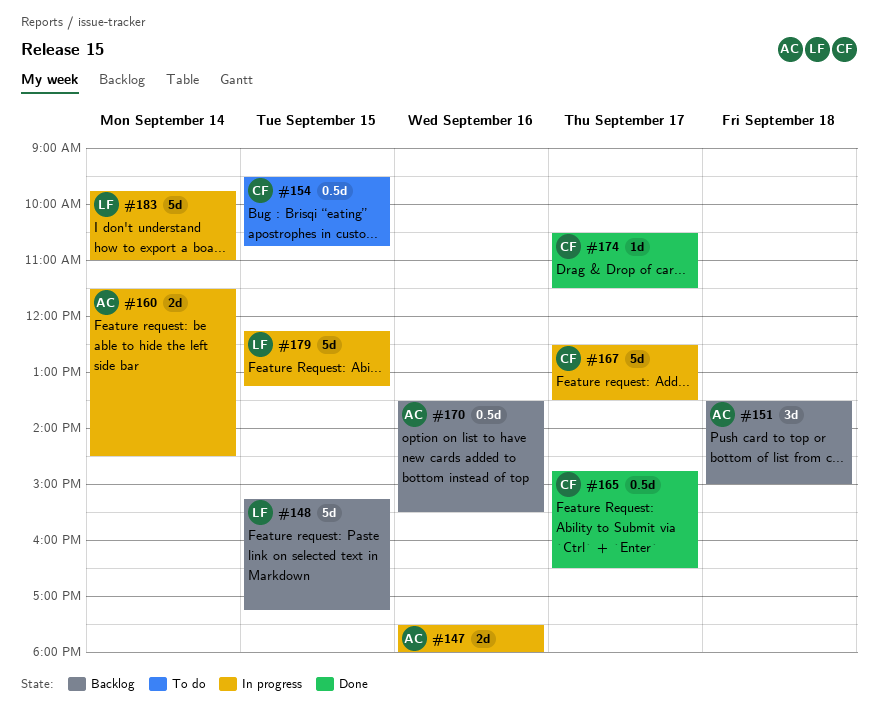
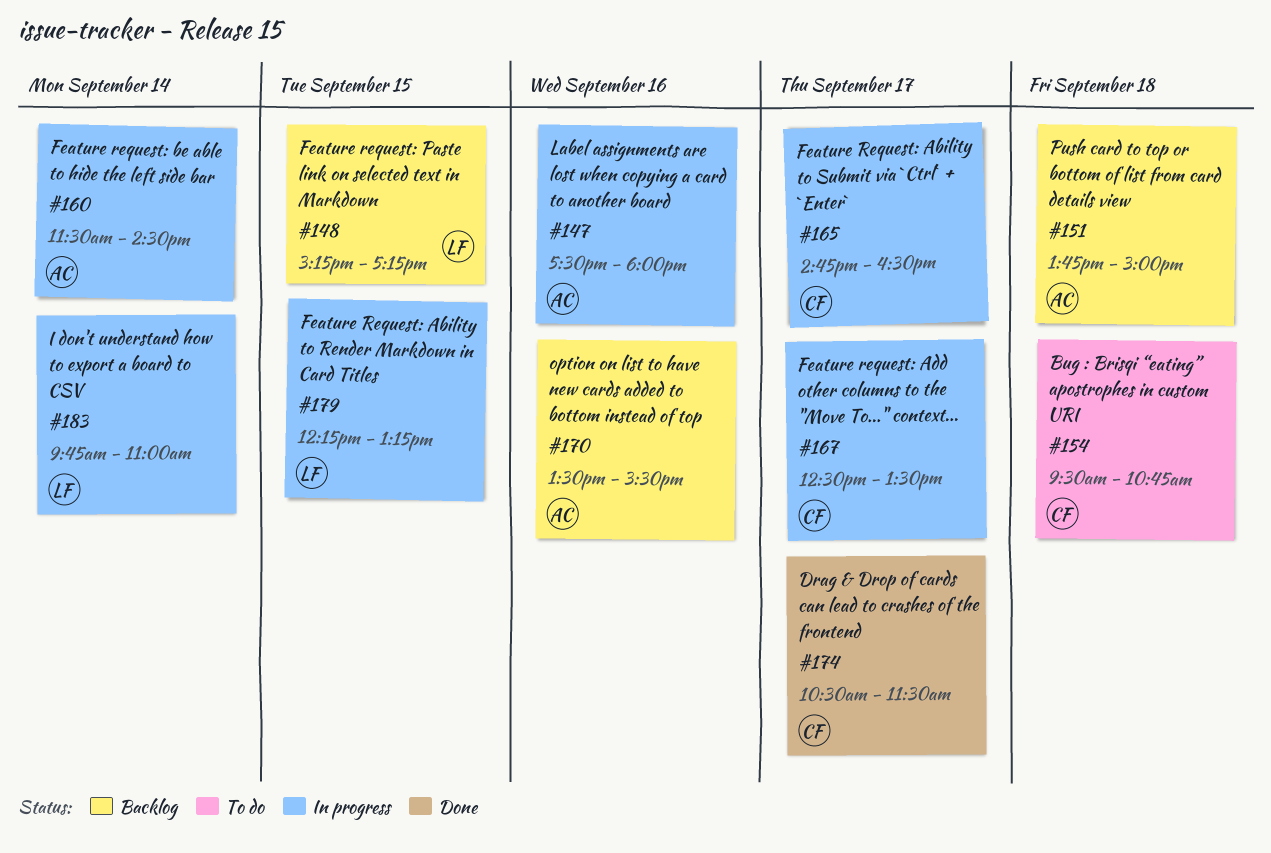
#151, begins: 13:30 -> 13:45
#154, day: Sep 15 -> Sep 18
#165, status: Done -> In progress

